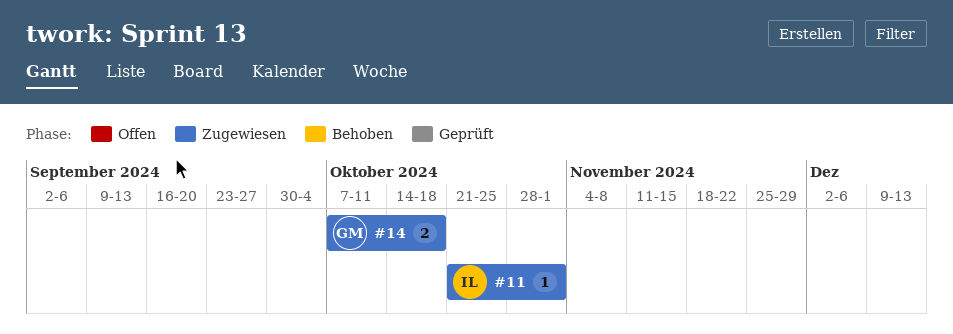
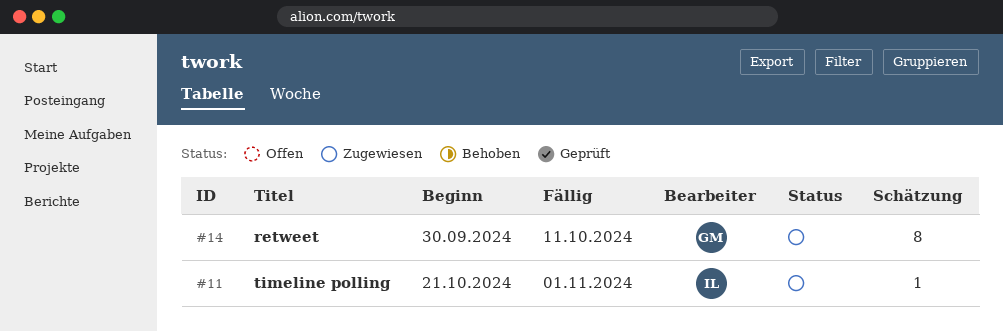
#14, estimate: 2 -> 8
#14, start: Oct 7 -> Sep 30
#14, due: Oct 18 -> Oct 11

